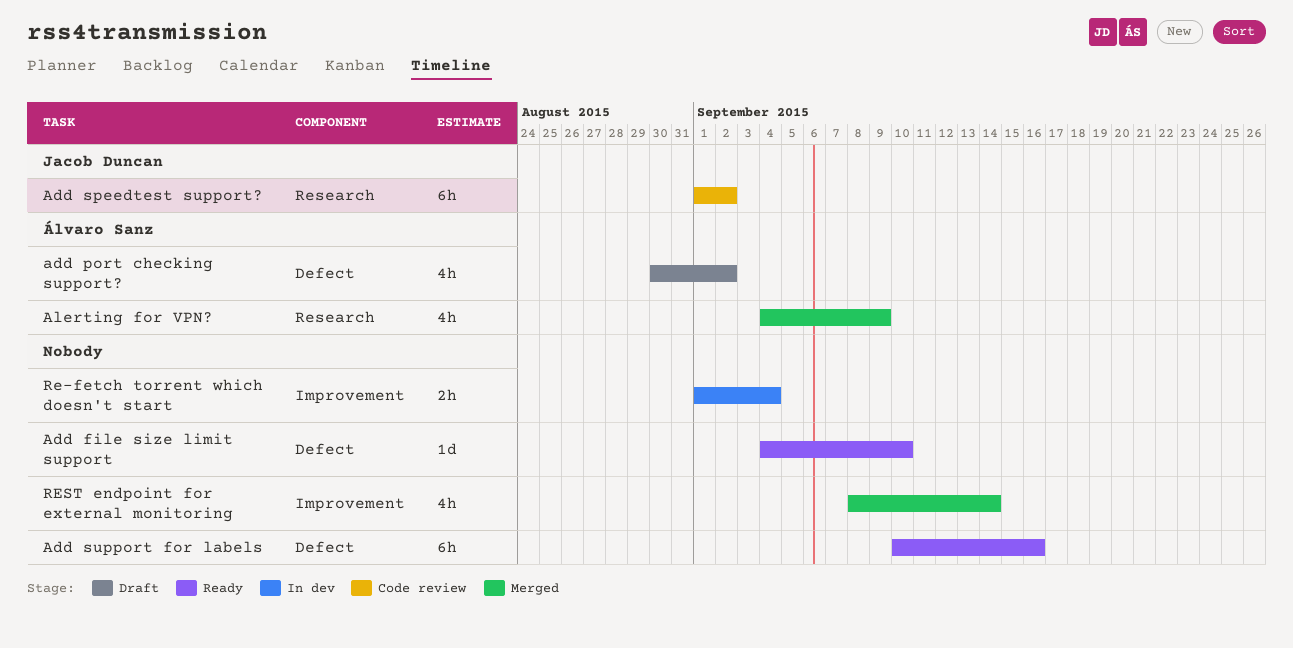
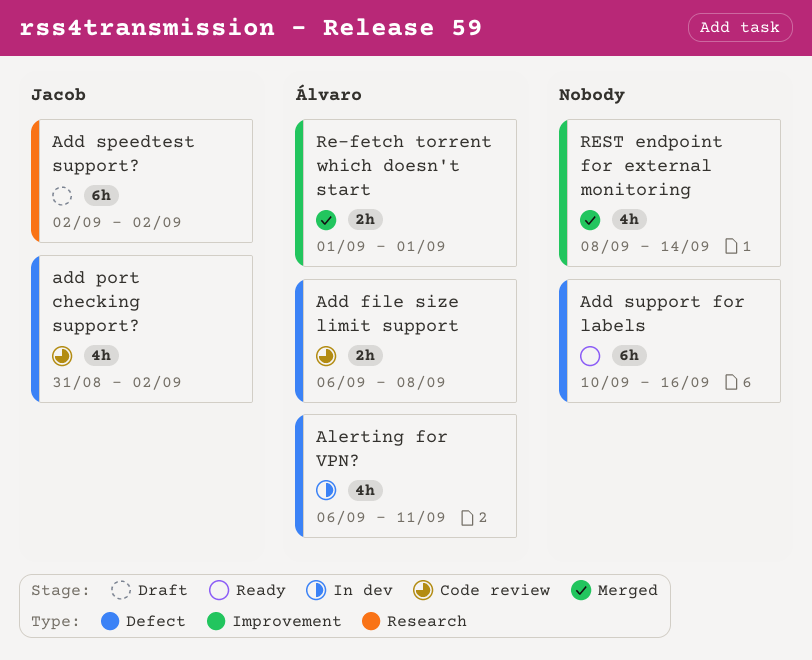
Add file size limit support, status: Ready -> Code review
Add file size limit support, owner: none -> Álvaro Sanz
Add file size limit support, estimate: 1d -> 2h
Add file size limit support, start: Sep 4 -> Sep 6
Add file size limit support, due: Sep 10 -> Sep 8
add port checking support?, status: Draft -> Code review
add port checking support?, owner: Álvaro Sanz -> Jacob Duncan
add port checking support?, start: Aug 30 -> Aug 31
Add speedtest support?, status: Code review -> Draft
Add speedtest support?, start: Sep 1 -> Sep 2
Alerting for VPN?, status: Merged -> In dev
Alerting for VPN?, label: Research -> Defect
Alerting for VPN?, start: Sep 4 -> Sep 6
Alerting for VPN?, due: Sep 9 -> Sep 11
Re-fetch torrent which doesn't start, status: In dev -> Merged
Re-fetch torrent which doesn't start, owner: none -> Álvaro Sanz
Re-fetch torrent which doesn't start, due: Sep 4 -> Sep 1

